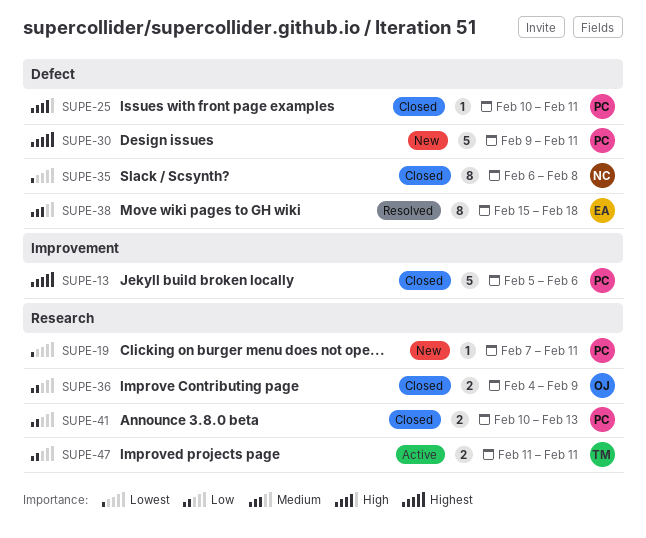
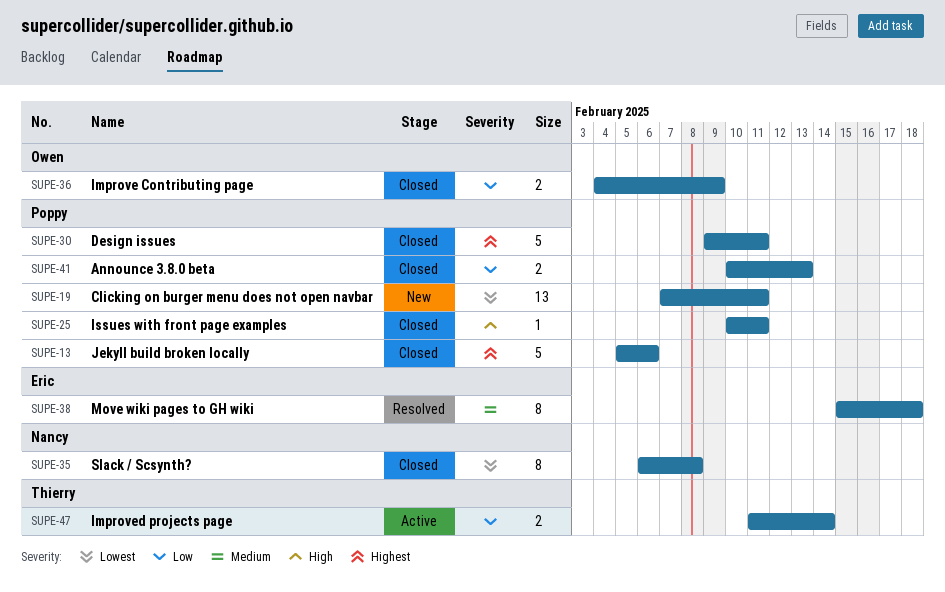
SUPE-19, estimate: 1 -> 13
SUPE-30, status: New -> Closed
SUPE-47, due: Feb 11 -> Feb 14

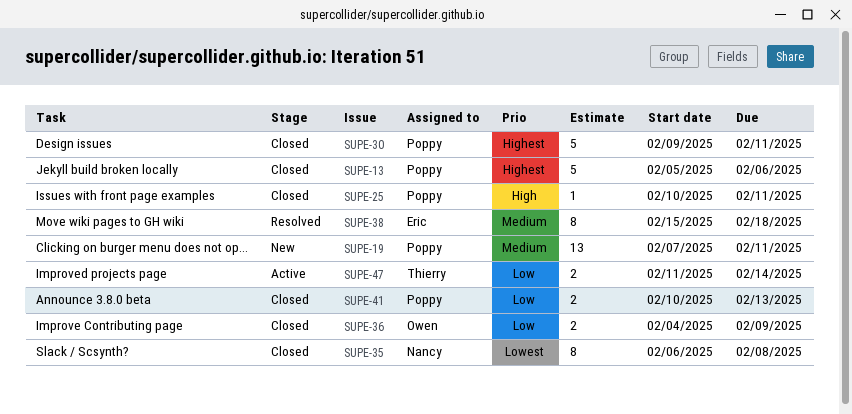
SUPE-19, priority: Lowest -> Medium

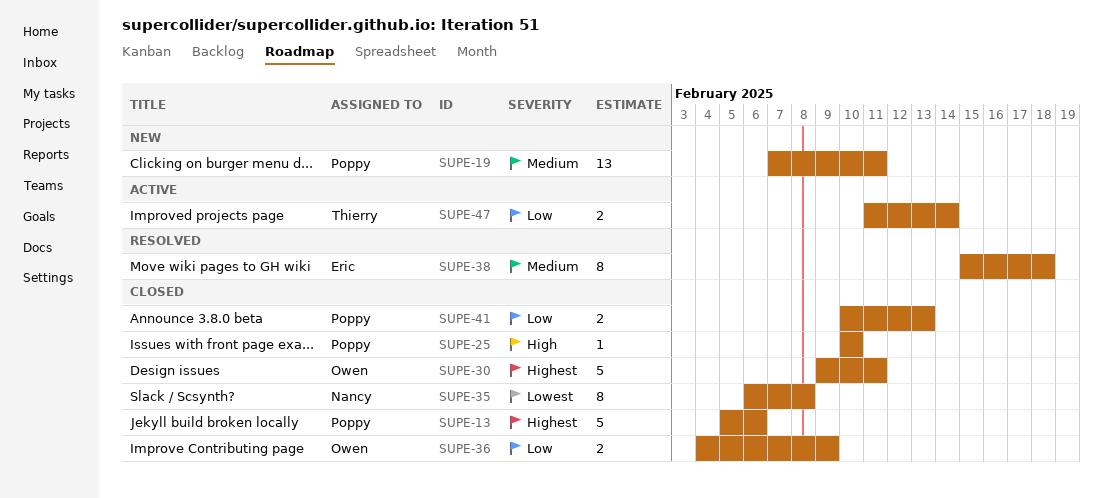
SUPE-25, due: Feb 11 -> Feb 10
SUPE-30, owner: Poppy -> Owen

